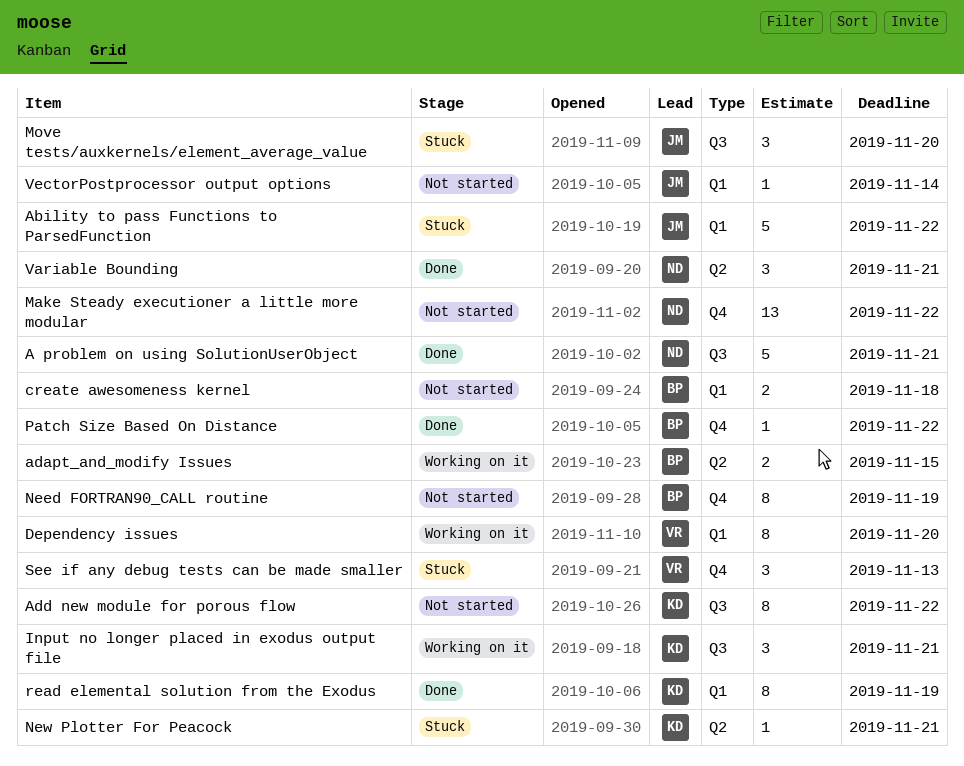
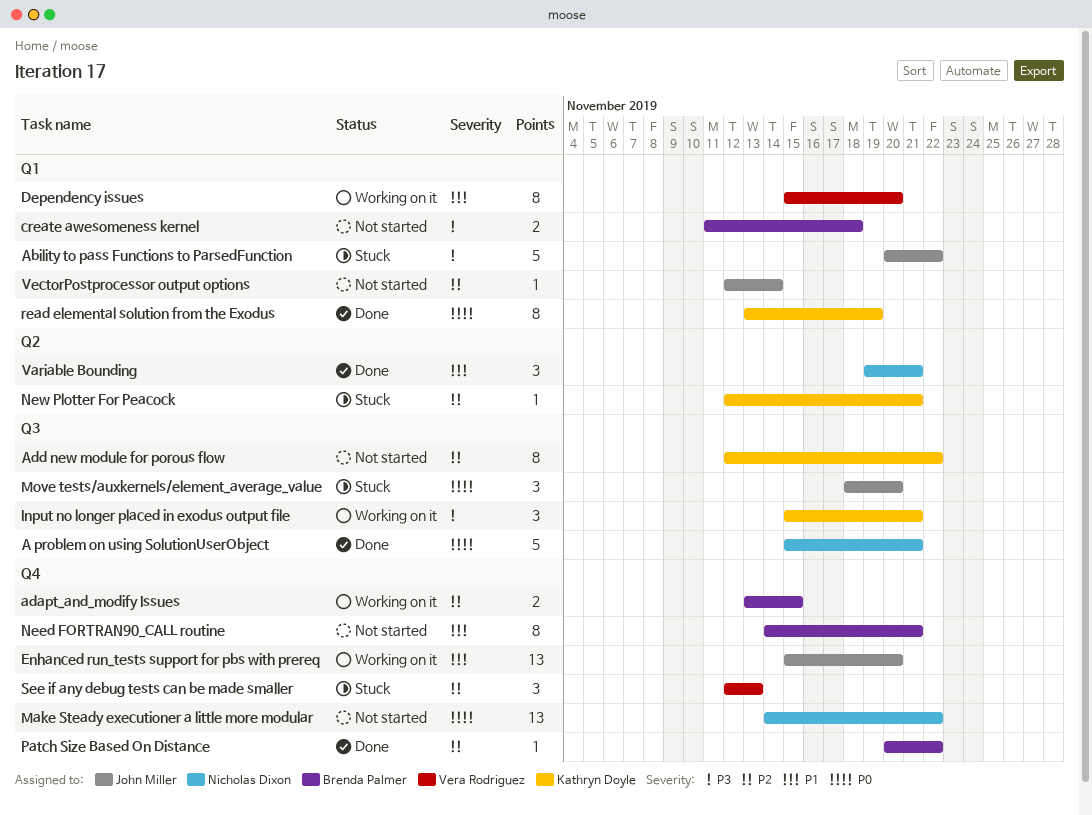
adapt_and_modify Issues, label: Q2 -> Q4
Enhanced run_tests support for pbs with prereq: none -> present
Need FORTRAN90_CALL routine, due: Nov 19 -> Nov 21

